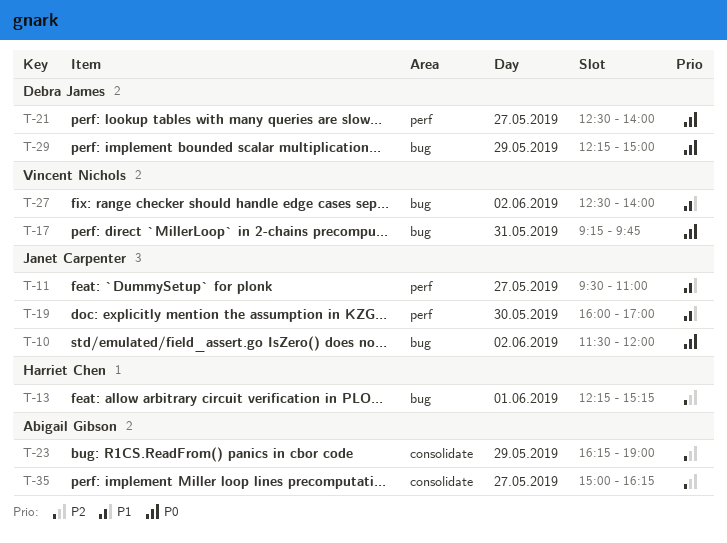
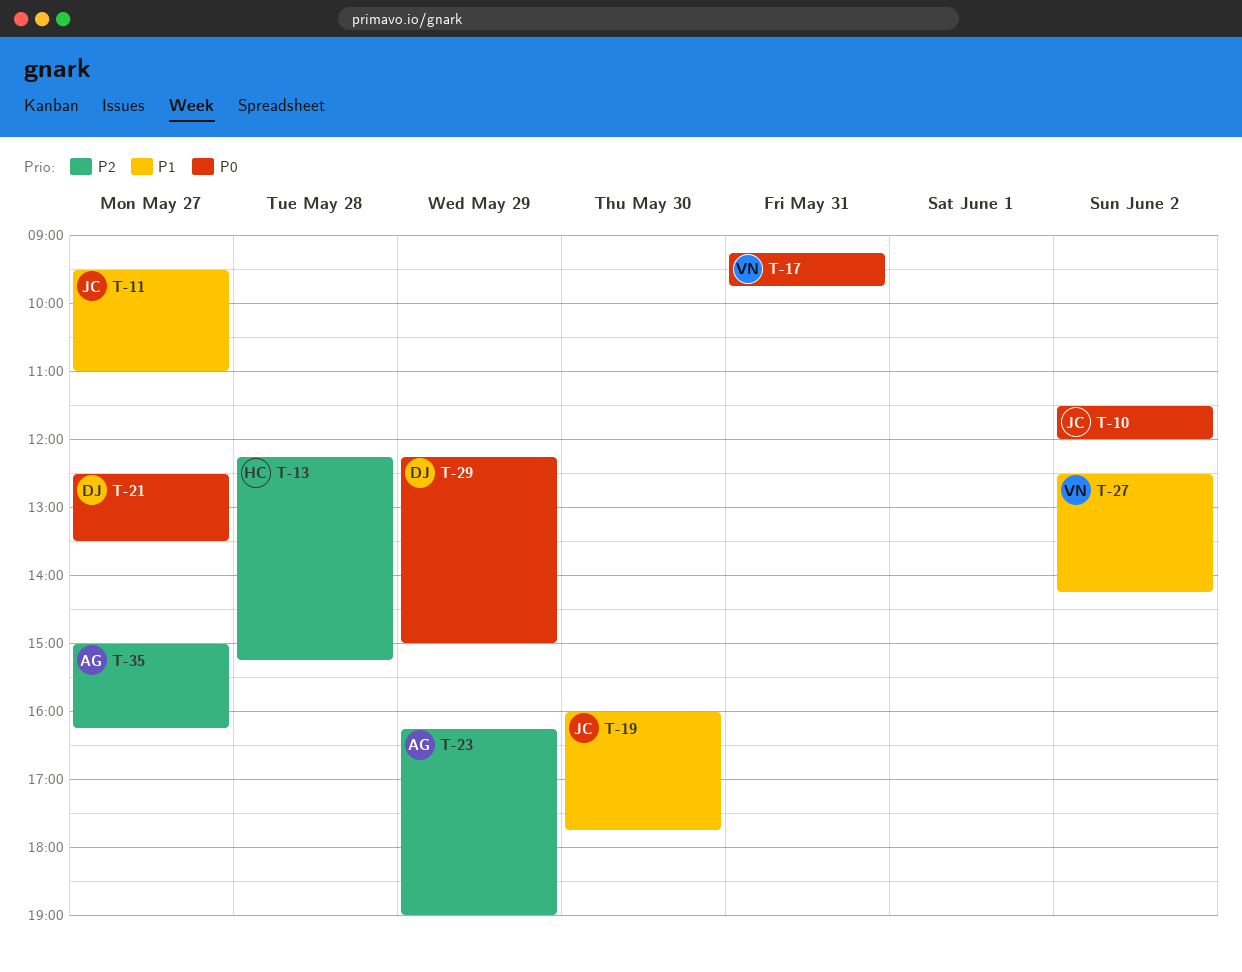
T-13, day: Jun 1 -> May 28
T-19, ends: 17:00 -> 17:45
T-21, ends: 14:00 -> 13:30
T-27, ends: 14:00 -> 14:15

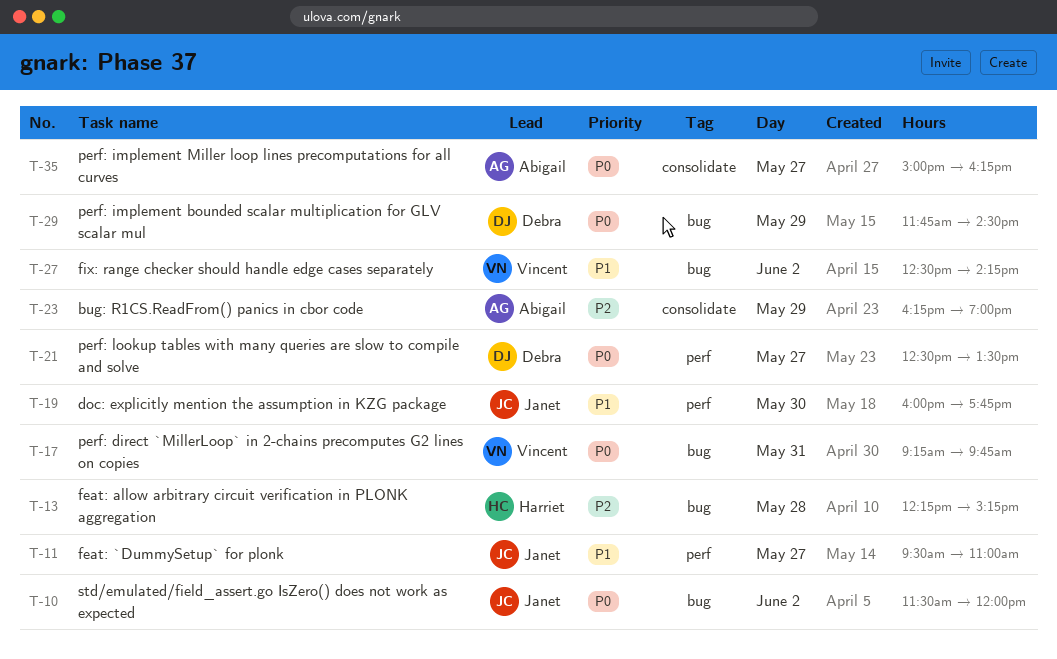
T-29, begins: 12:15 -> 11:45
T-29, ends: 15:00 -> 14:30
T-35, priority: P2 -> P0

